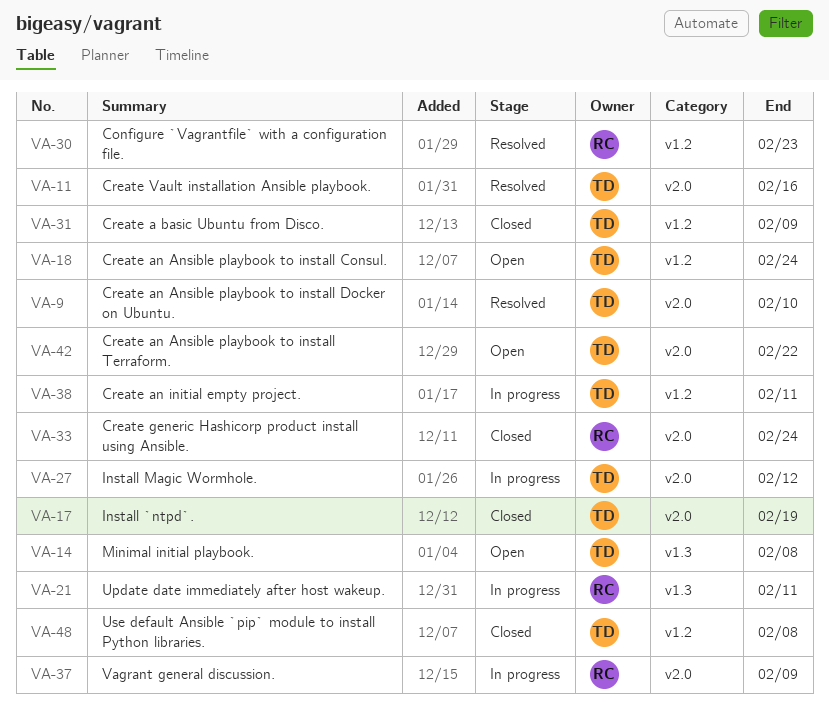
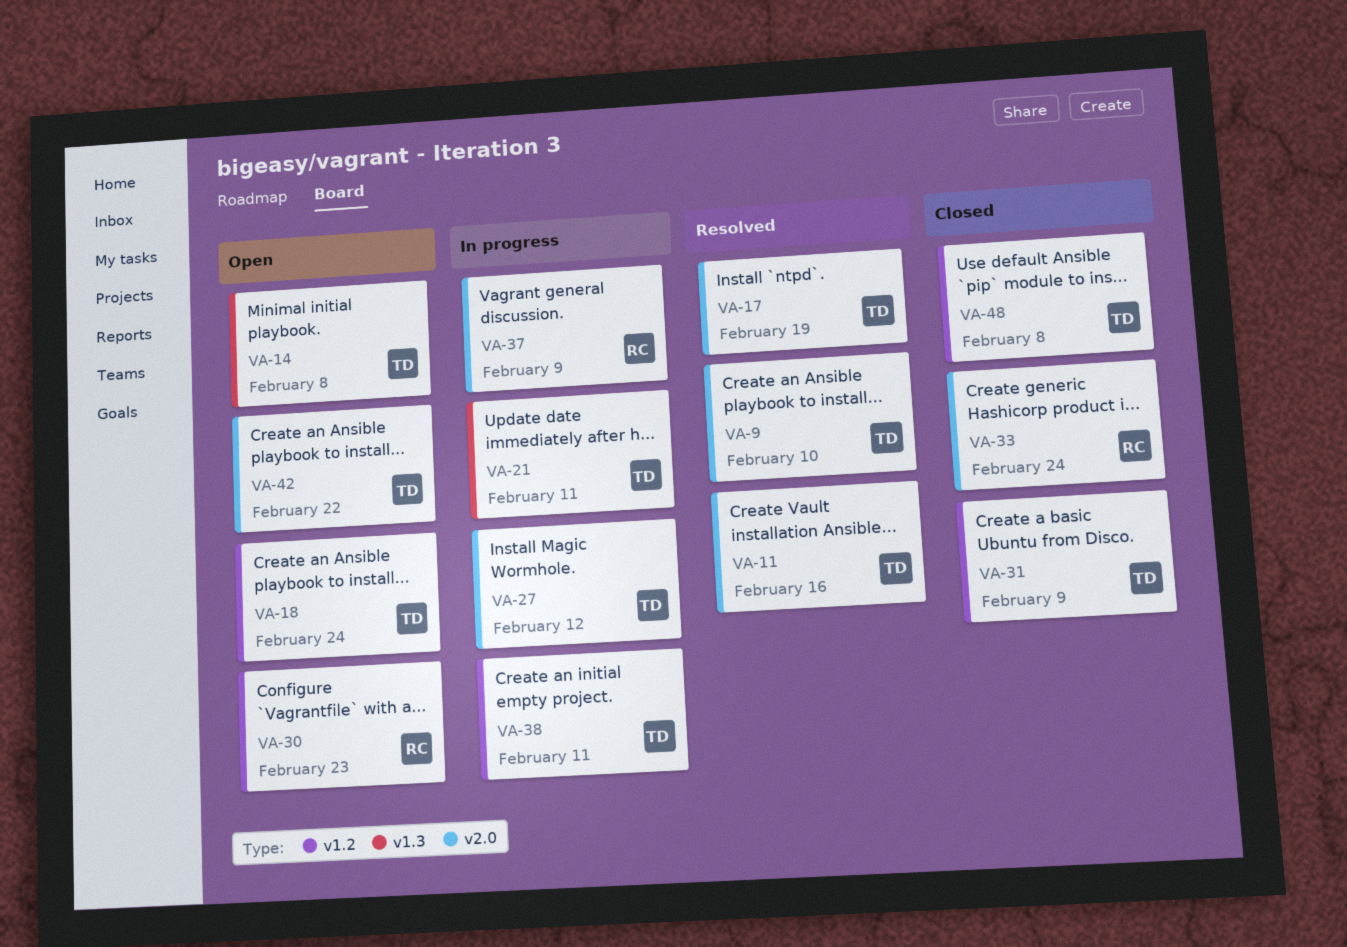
VA-17, status: Closed -> Resolved
VA-21, owner: RC -> TD
VA-30, status: Resolved -> Open

